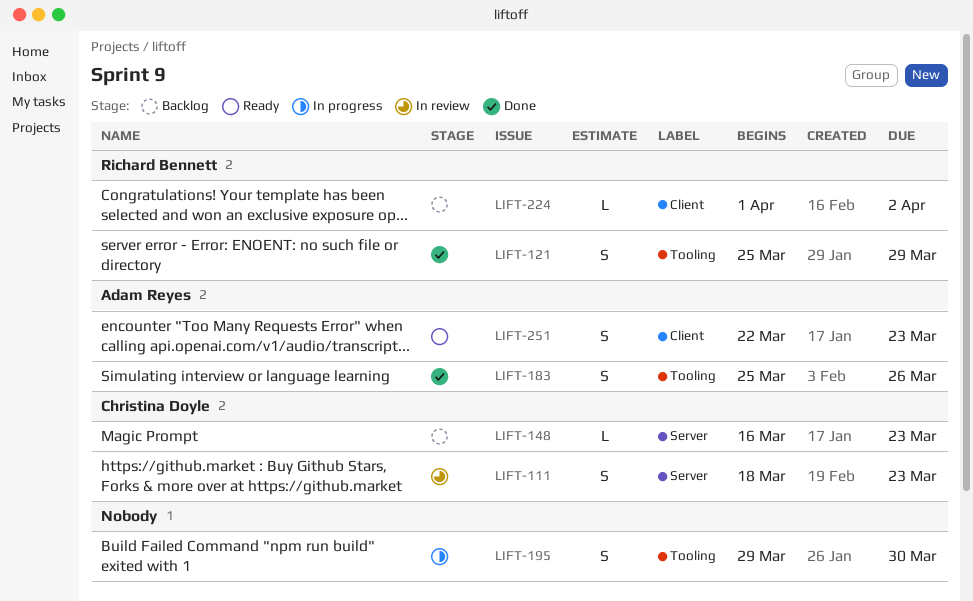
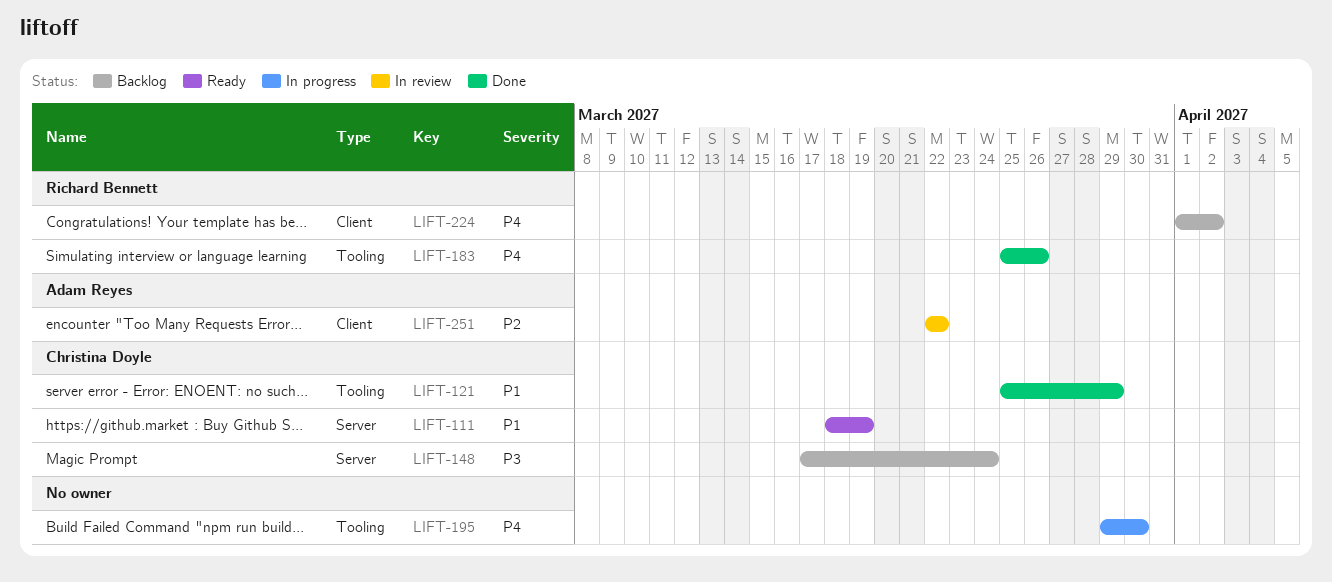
LIFT-111, status: In review -> Ready
LIFT-111, due: Mar 23 -> Mar 19
LIFT-121, owner: Richard Bennett -> Christina Doyle
LIFT-148, start: Mar 16 -> Mar 17
LIFT-148, due: Mar 23 -> Mar 24
LIFT-183, owner: Adam Reyes -> Richard Bennett
LIFT-251, status: Ready -> In review
LIFT-251, due: Mar 23 -> Mar 22

